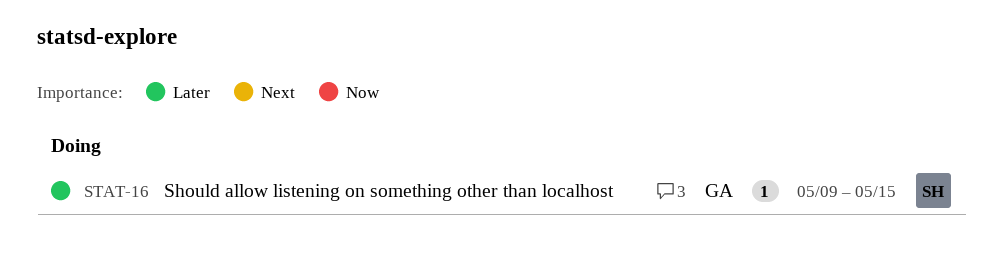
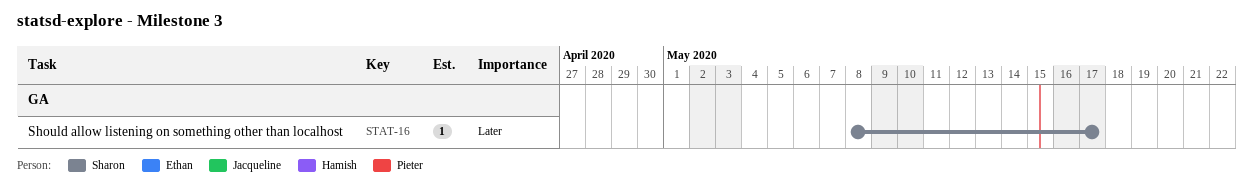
STAT-16, start: May 9 -> May 8
STAT-16, due: May 15 -> May 17

